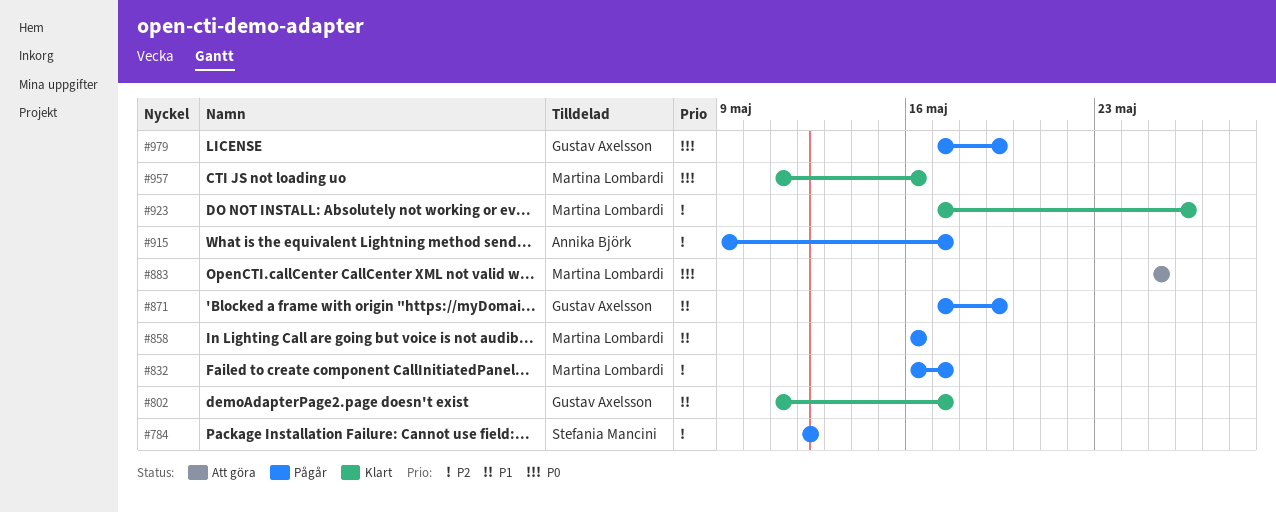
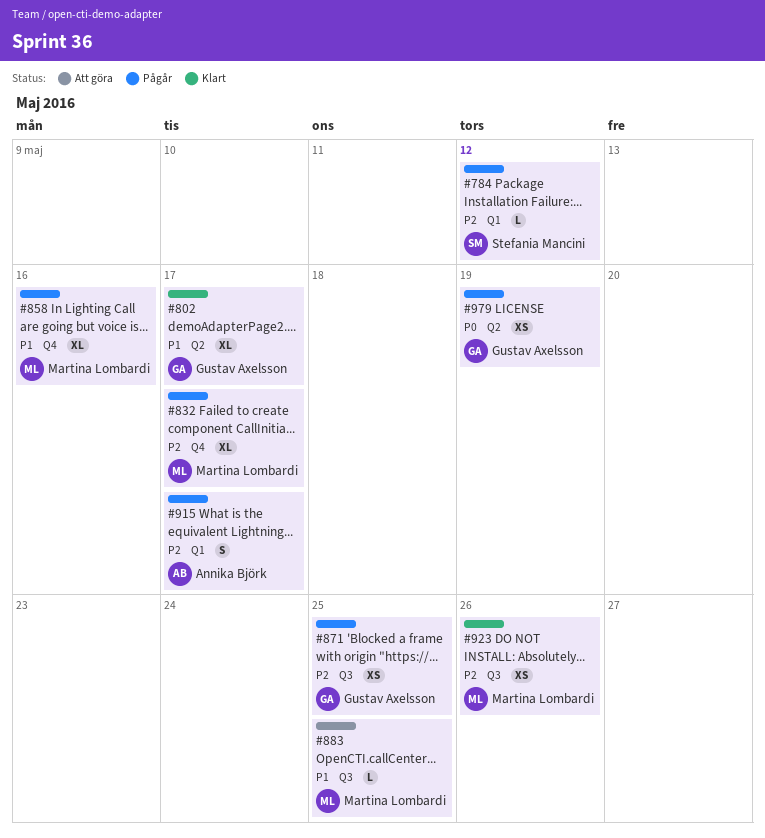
#871, priority: P1 -> P2
#871, due: May 19 -> May 25
#883, priority: P0 -> P1
#957: present -> none

